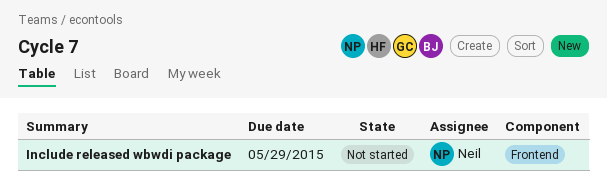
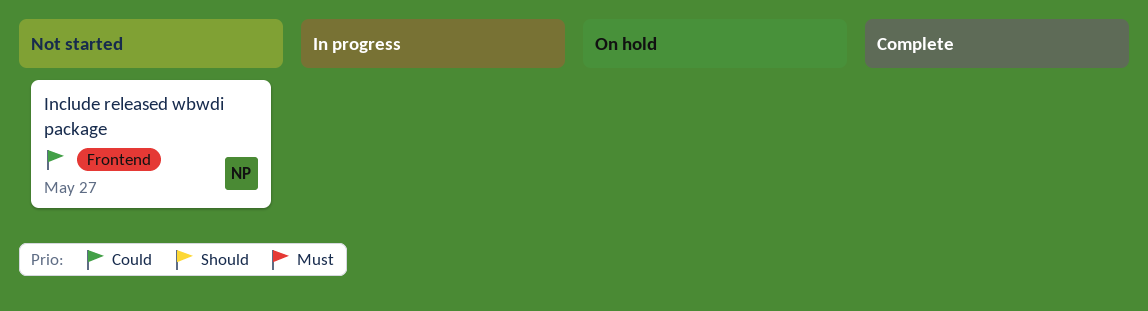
Include released wbwdi package, due: May 29 -> May 27

